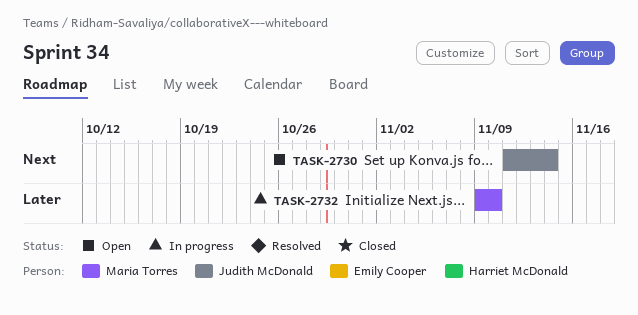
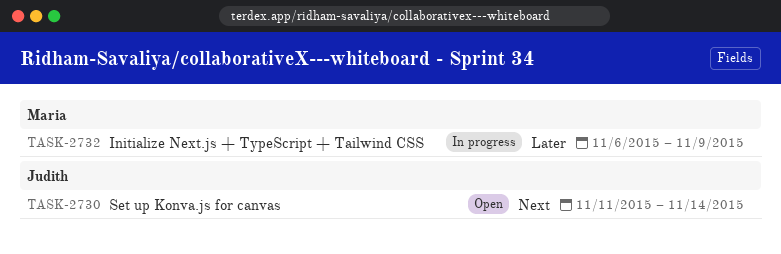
TASK-2732, start: Nov 9 -> Nov 6
TASK-2732, due: Nov 10 -> Nov 9

